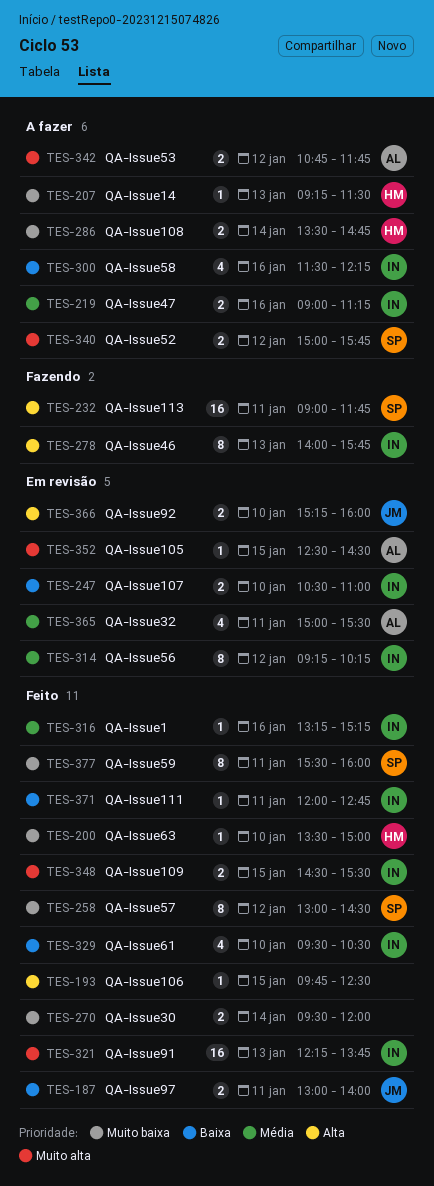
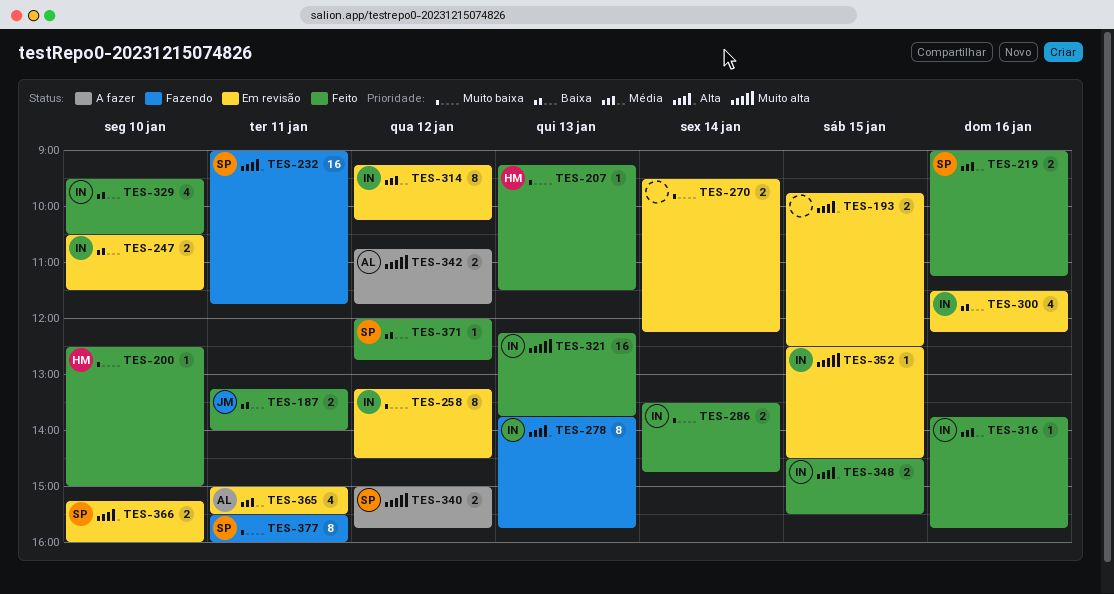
TES-187, begins: 13:00 -> 13:15
TES-193, status: Feito -> Em revisão
TES-193, estimate: 1 -> 2
TES-200, begins: 13:30 -> 12:30
TES-207, status: A fazer -> Feito
TES-219, status: A fazer -> Feito
TES-219, owner: IN -> SP
TES-247, ends: 11:00 -> 11:30
TES-258, status: Feito -> Em revisão
TES-258, owner: SP -> IN
TES-258, begins: 13:00 -> 13:15
TES-270, status: Feito -> Em revisão
TES-270, ends: 12:00 -> 12:15
TES-278, begins: 14:00 -> 13:45
TES-286, status: A fazer -> Feito
TES-286, owner: HM -> IN
TES-300, status: A fazer -> Em revisão
TES-316, begins: 13:15 -> 13:45
TES-316, ends: 15:15 -> 15:45
TES-348, priority: Muito alta -> Alta
TES-352, owner: AL -> IN
TES-366, owner: JM -> SP
TES-371, owner: IN -> SP
TES-371, day: Jan 11 -> Jan 12
TES-377, status: Feito -> Fazendo

